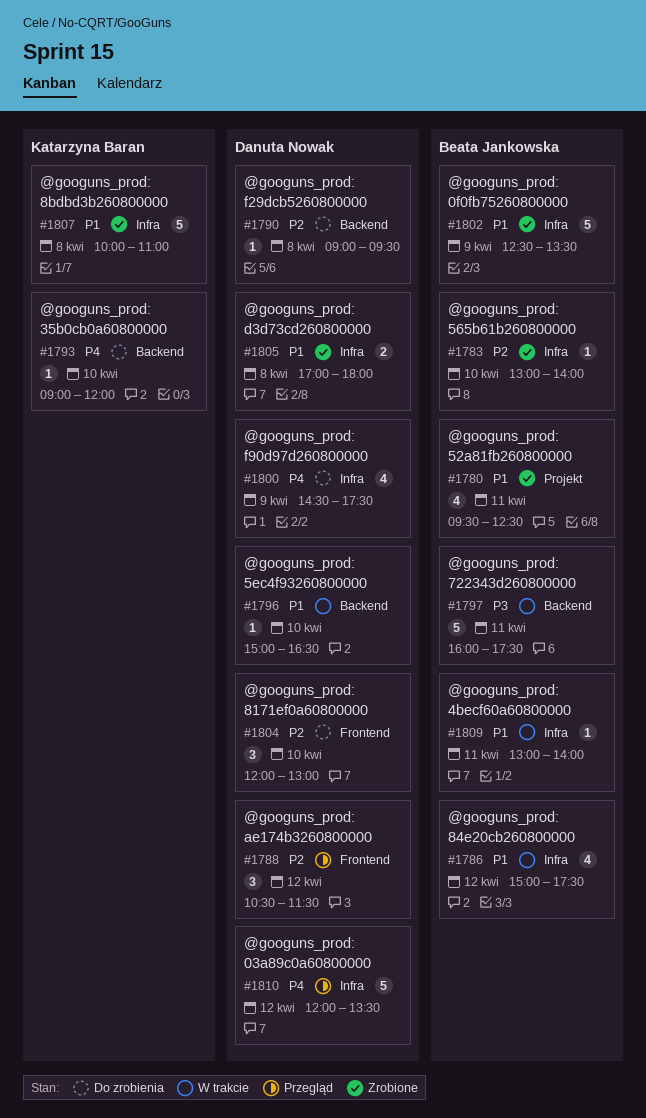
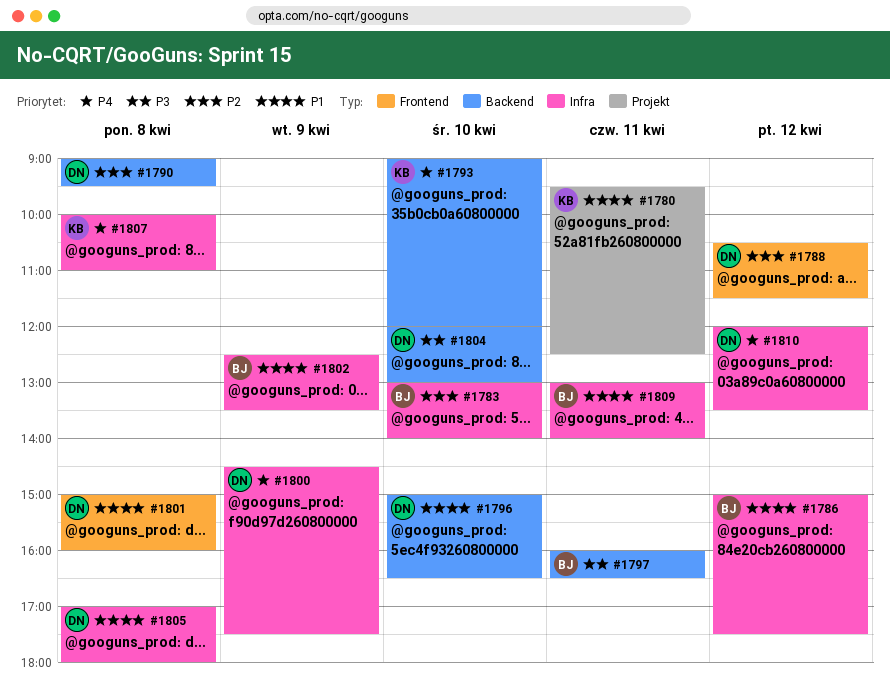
#1780, owner: Beata Jankowska -> Katarzyna Baran
#1797, ends: 17:30 -> 16:30
#1801: none -> present
#1804, priority: P2 -> P3
#1804, label: Frontend -> Backend
#1807, priority: P1 -> P4

